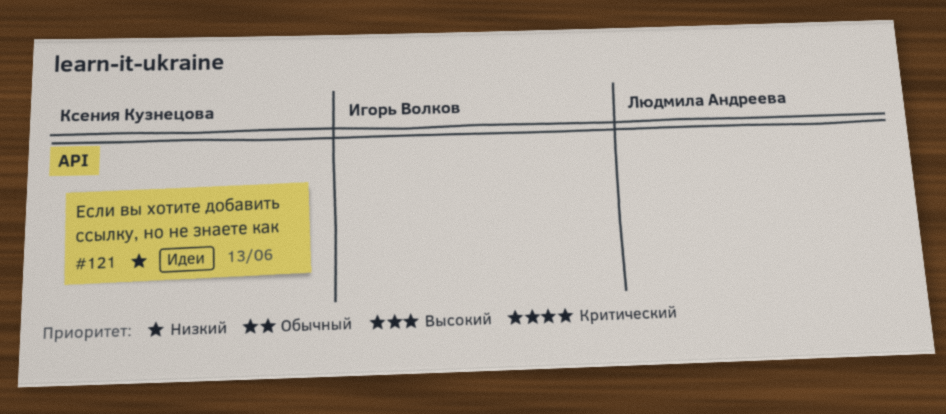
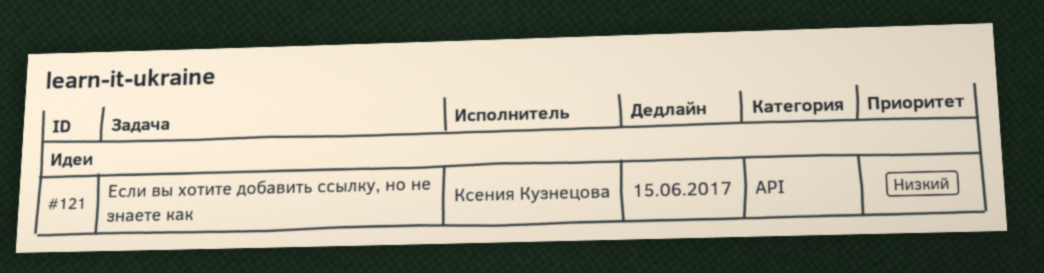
#121, due: Jun 13 -> Jun 15

